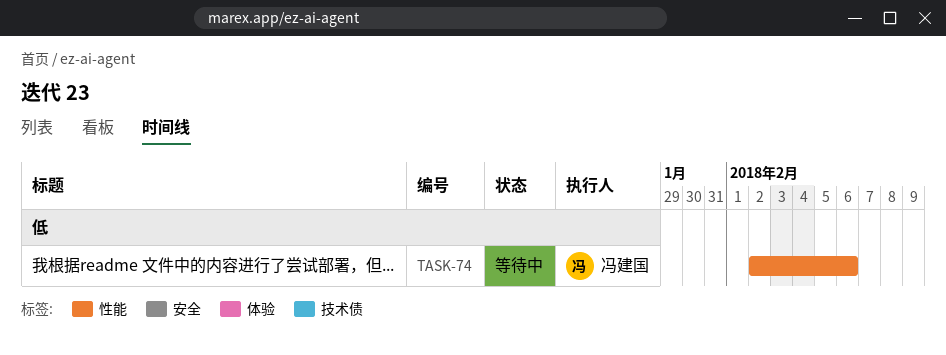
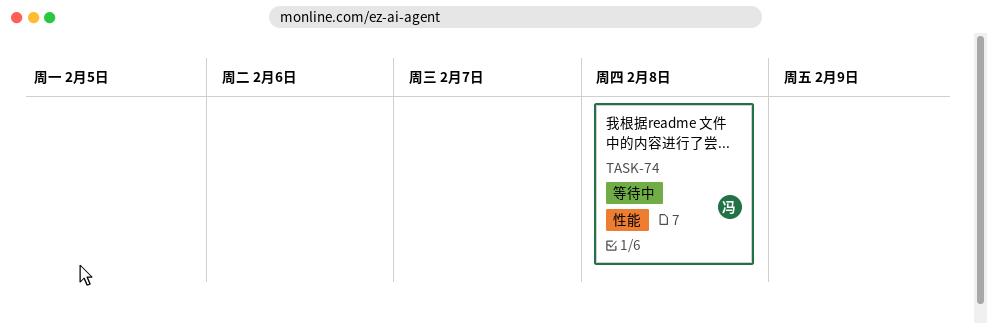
TASK-74, due: Feb 6 -> Feb 8

